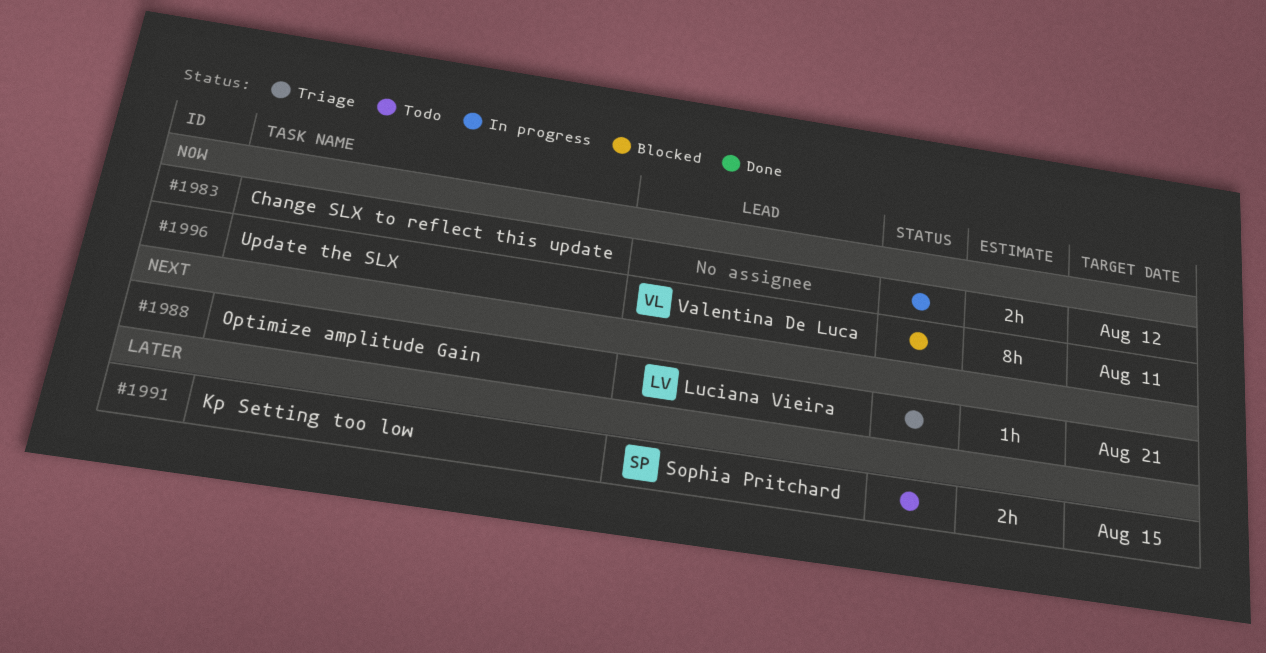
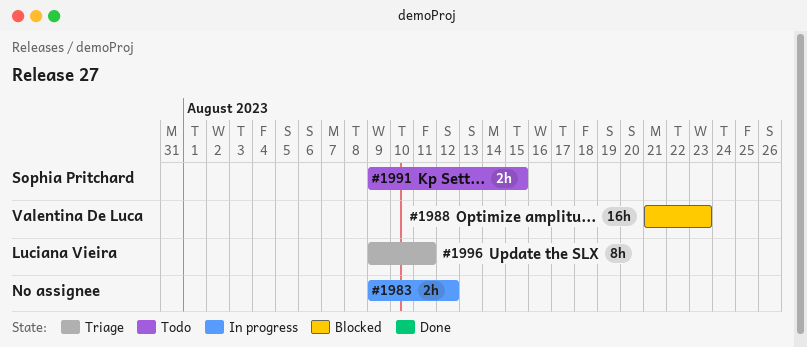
#1988, status: Triage -> Blocked
#1988, owner: Luciana Vieira -> Valentina De Luca
#1988, estimate: 1h -> 16h
#1988, due: Aug 21 -> Aug 23
#1996, status: Blocked -> Triage
#1996, owner: Valentina De Luca -> Luciana Vieira

